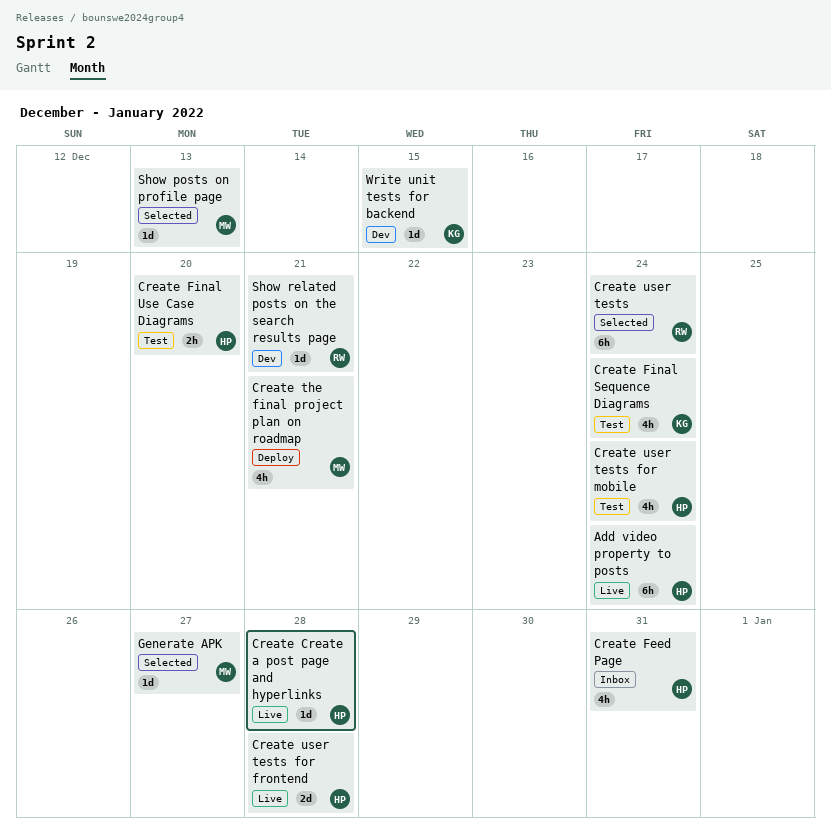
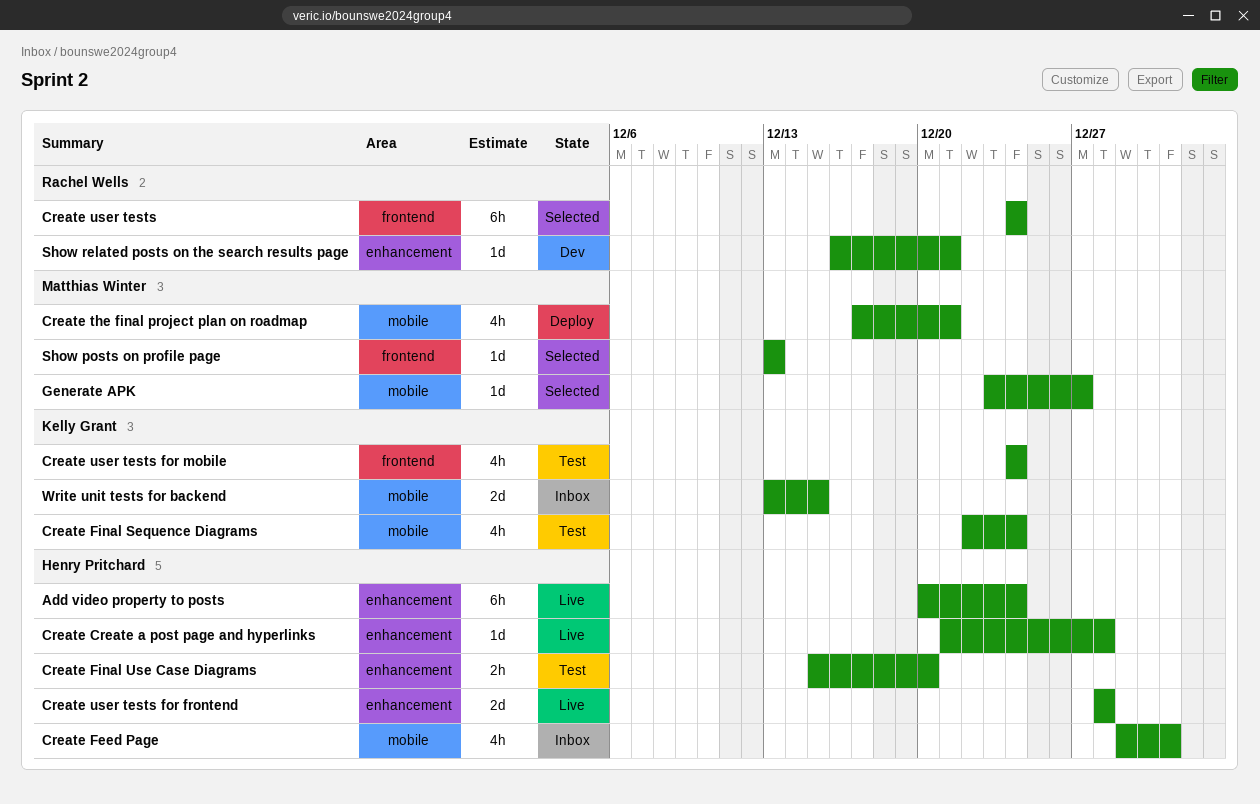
Create user tests for mobile, owner: Henry Pritchard -> Kelly Grant
Write unit tests for backend, status: Dev -> Inbox
Write unit tests for backend, estimate: 1d -> 2d

